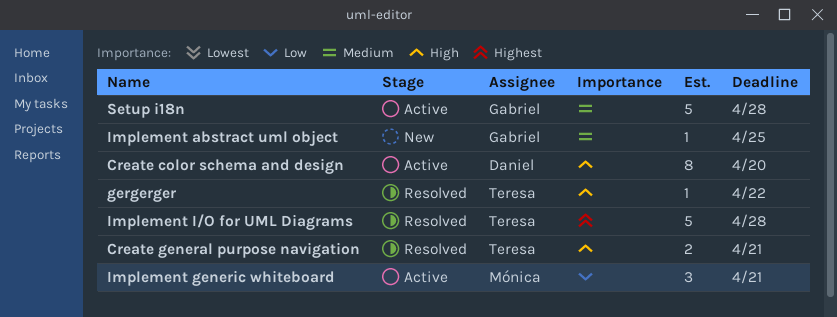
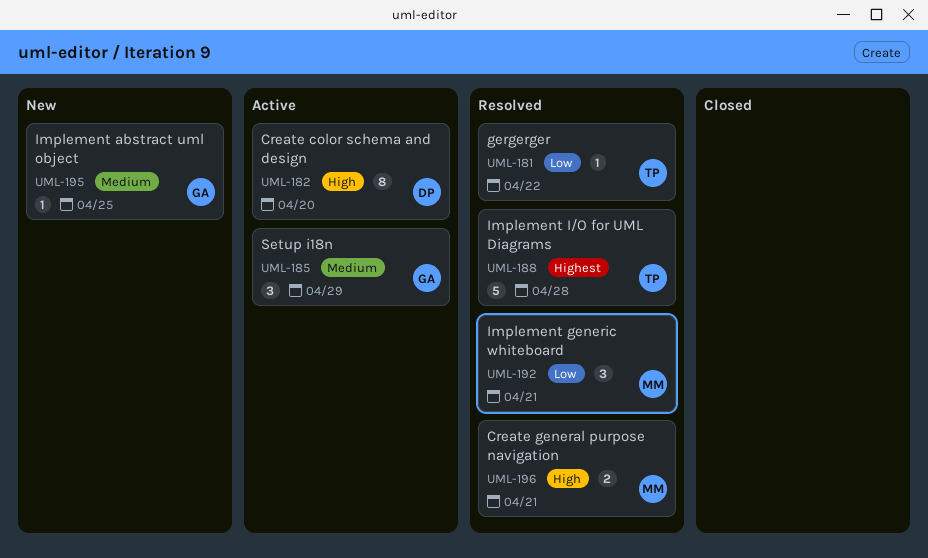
Create general purpose navigation, owner: Teresa -> Mónica
gergerger, priority: High -> Low
Implement generic whiteboard, status: Active -> Resolved
Setup i18n, estimate: 5 -> 3
Setup i18n, due: Apr 28 -> Apr 29

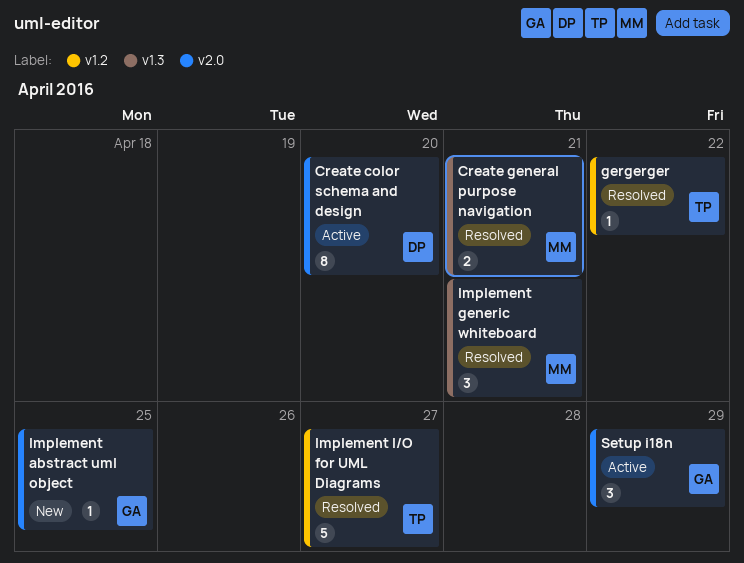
Implement I/O for UML Diagrams, due: Apr 28 -> Apr 27

